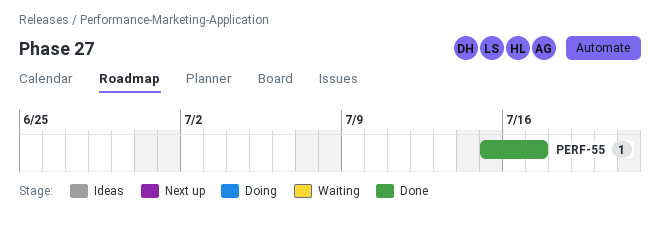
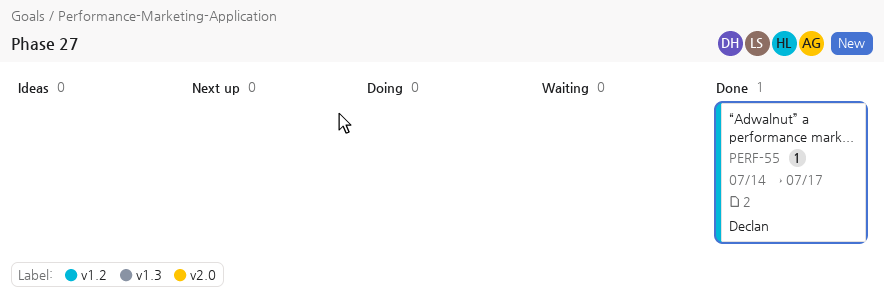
PERF-55, start: Jul 15 -> Jul 14

